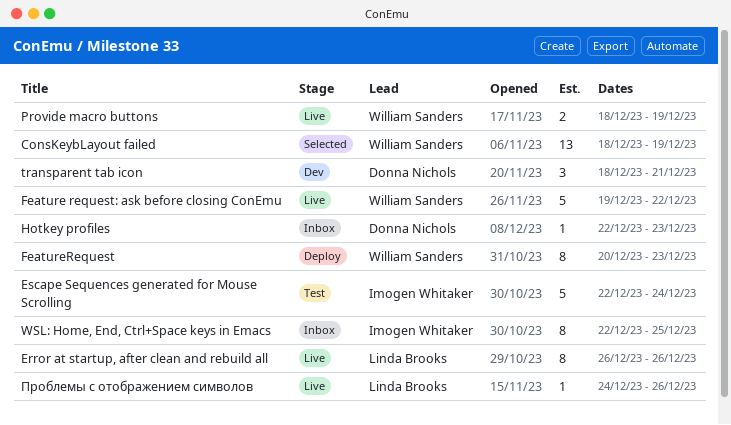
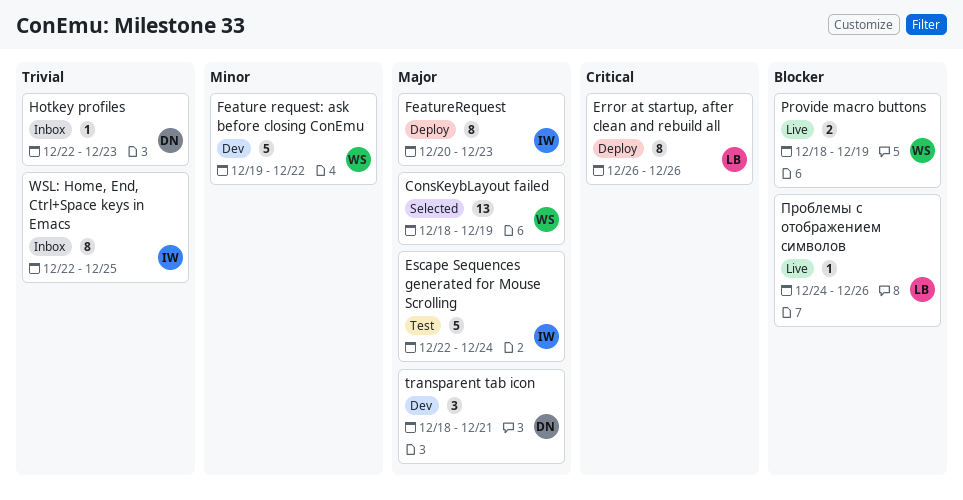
Error at startup, after clean and rebuild all, status: Live -> Deploy
Feature request: ask before closing ConEmu, status: Live -> Dev
FeatureRequest, owner: William Sanders -> Imogen Whitaker

